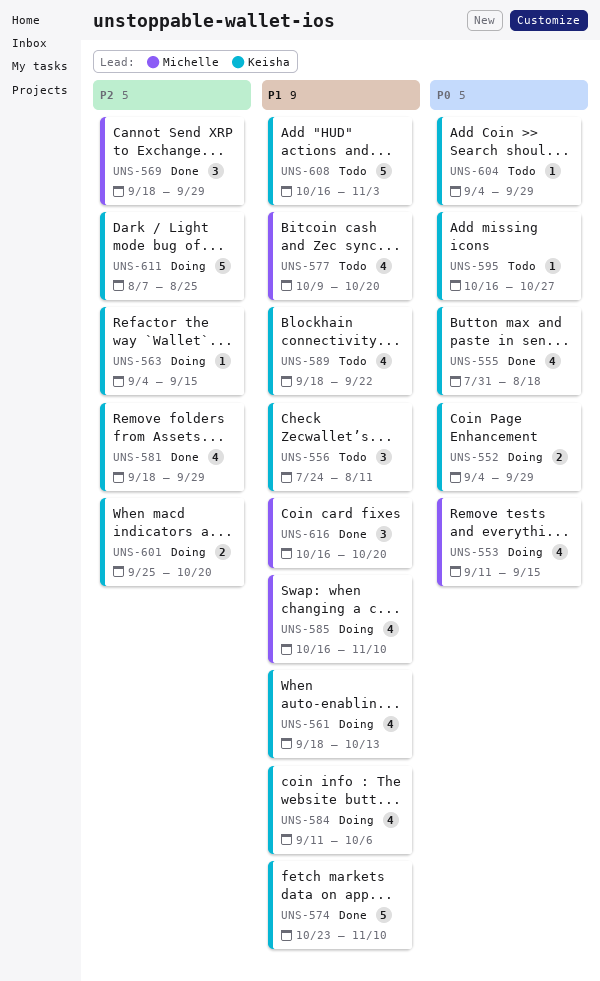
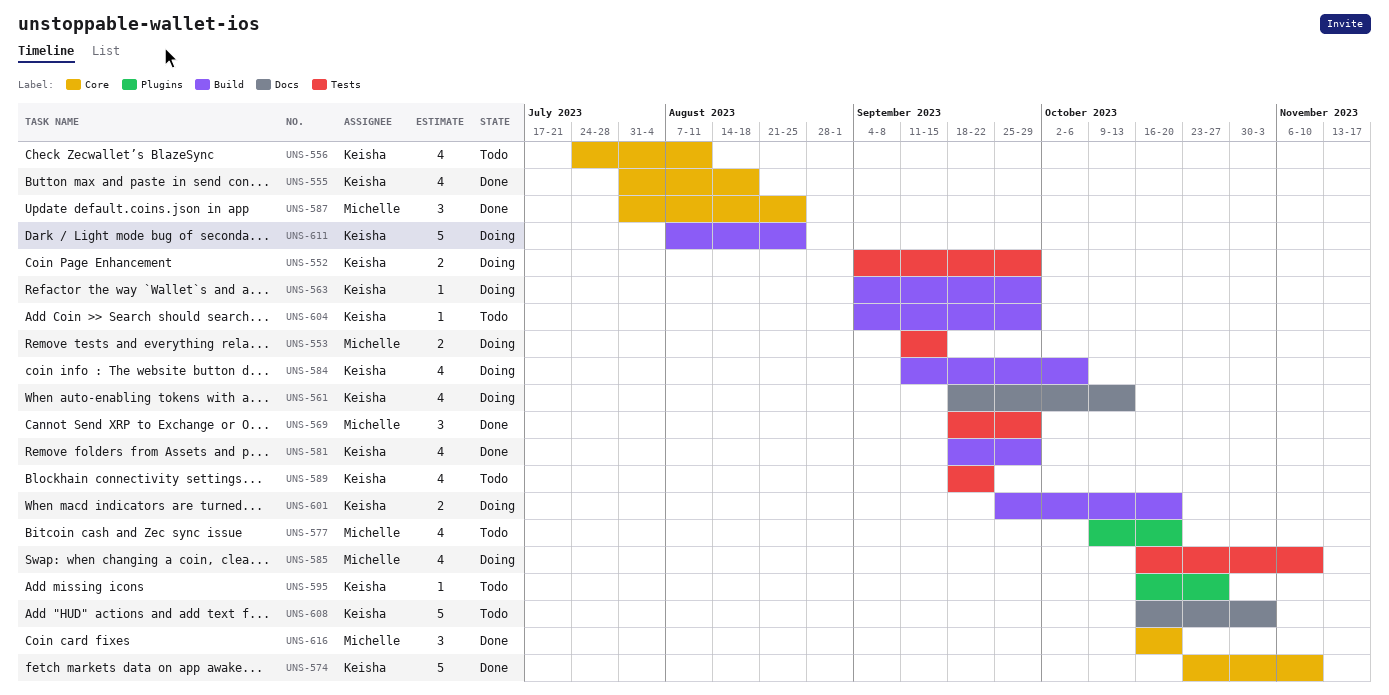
UNS-553, estimate: 4 -> 2
UNS-556, estimate: 3 -> 4
UNS-563, due: Sep 15 -> Sep 29
UNS-587: none -> present

